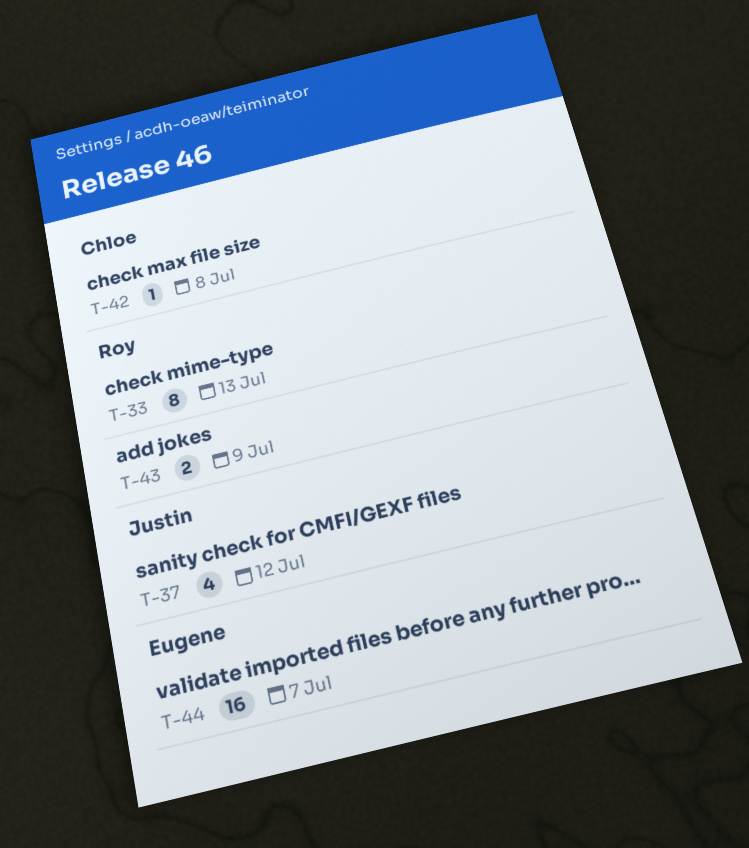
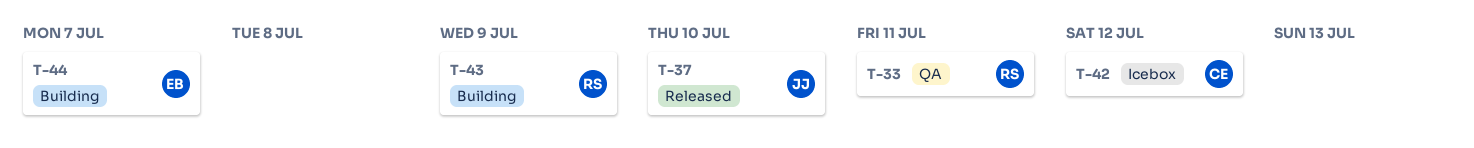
T-33, due: Jul 13 -> Jul 11
T-37, due: Jul 12 -> Jul 10
T-42, due: Jul 8 -> Jul 12

